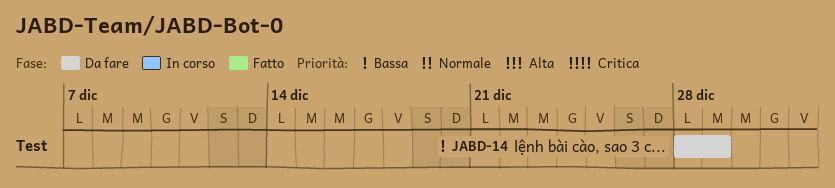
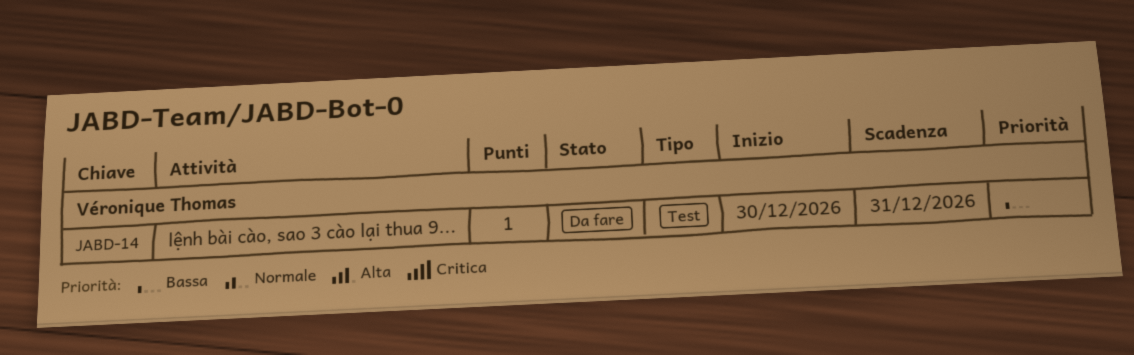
JABD-14, start: Dec 28 -> Dec 30
JABD-14, due: Dec 29 -> Dec 31

